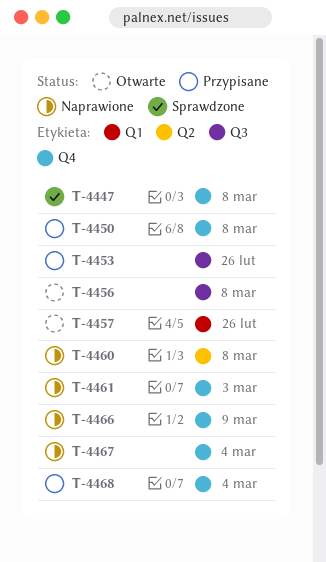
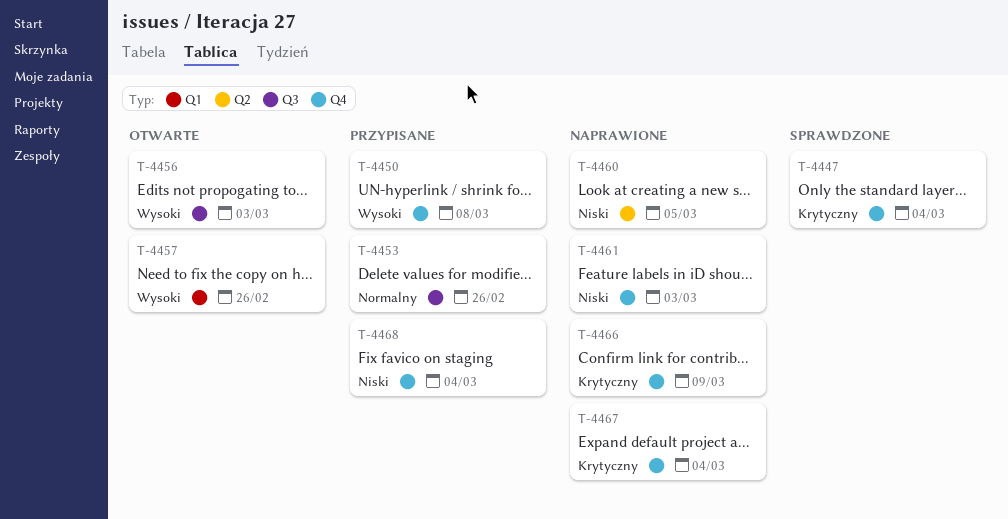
T-4447, due: Mar 8 -> Mar 4
T-4456, due: Mar 8 -> Mar 3
T-4460, due: Mar 8 -> Mar 5

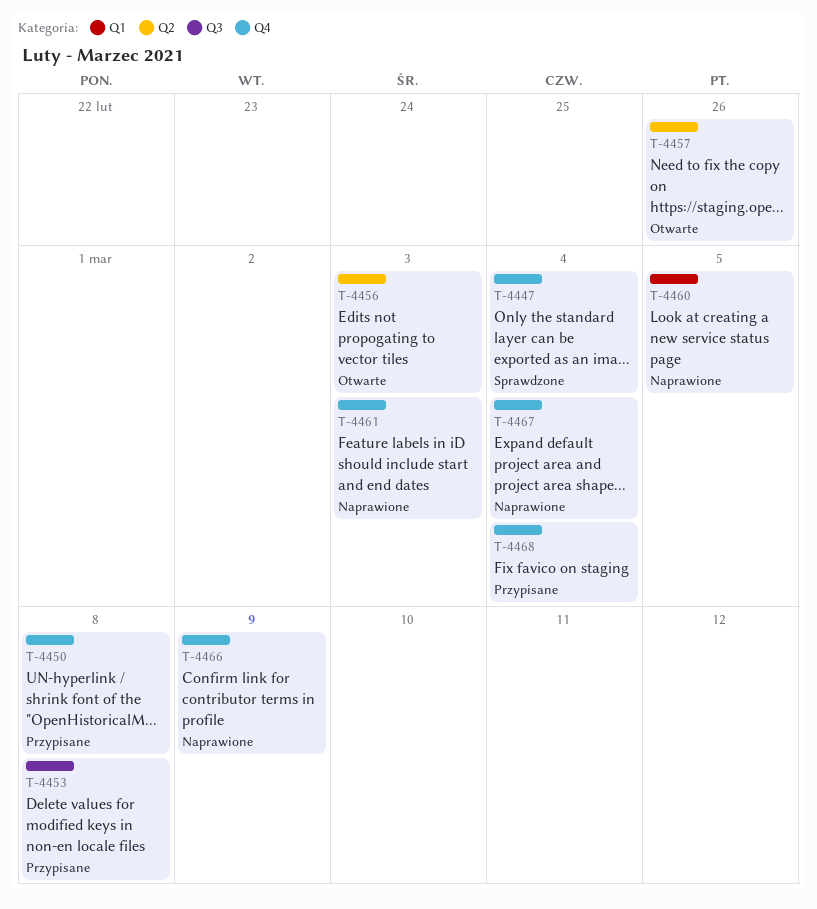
T-4453, due: Feb 26 -> Mar 8
T-4456, label: Q3 -> Q2
T-4457, label: Q1 -> Q2
T-4460, label: Q2 -> Q1

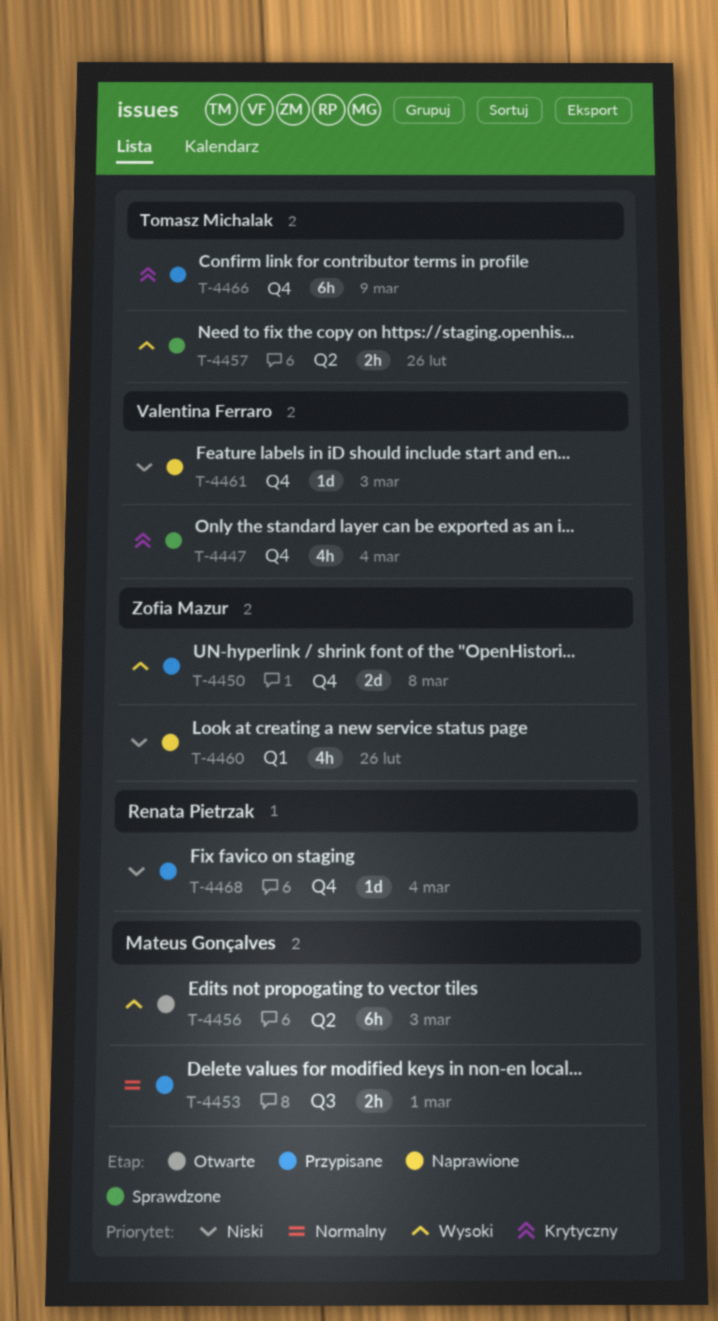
T-4453, due: Mar 8 -> Mar 1
T-4457, status: Otwarte -> Sprawdzone
T-4460, due: Mar 5 -> Feb 26
T-4466, status: Naprawione -> Przypisane
T-4467: present -> none

